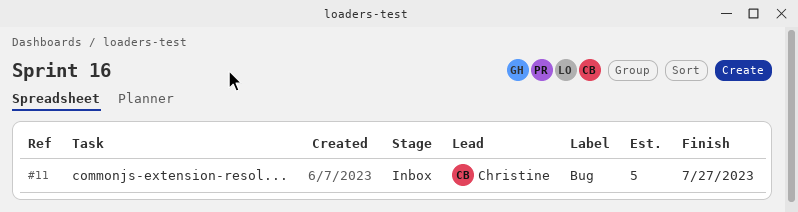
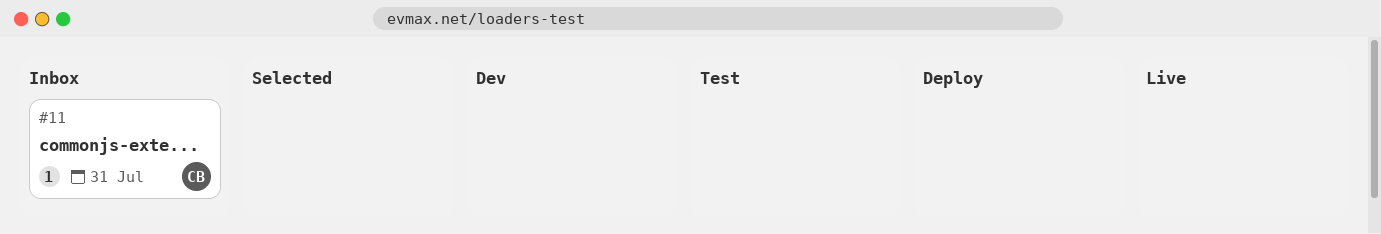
#11, estimate: 5 -> 1
#11, due: Jul 27 -> Jul 31

